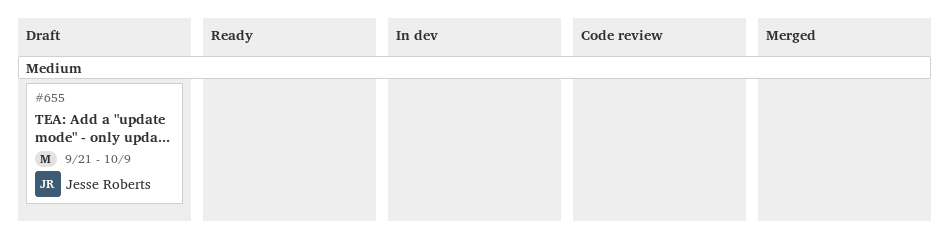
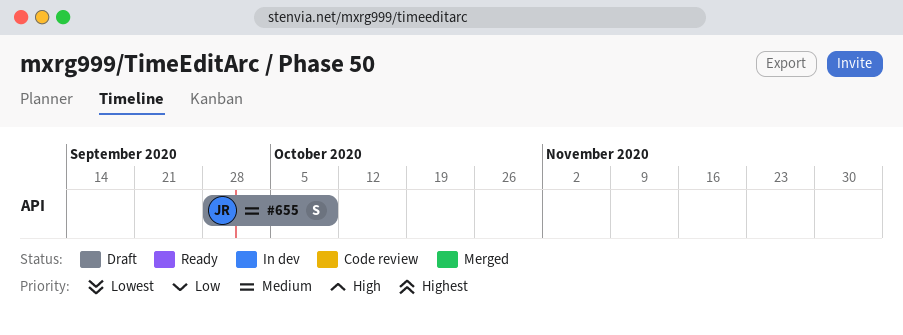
#655, estimate: M -> S
#655, start: Sep 21 -> Sep 28

